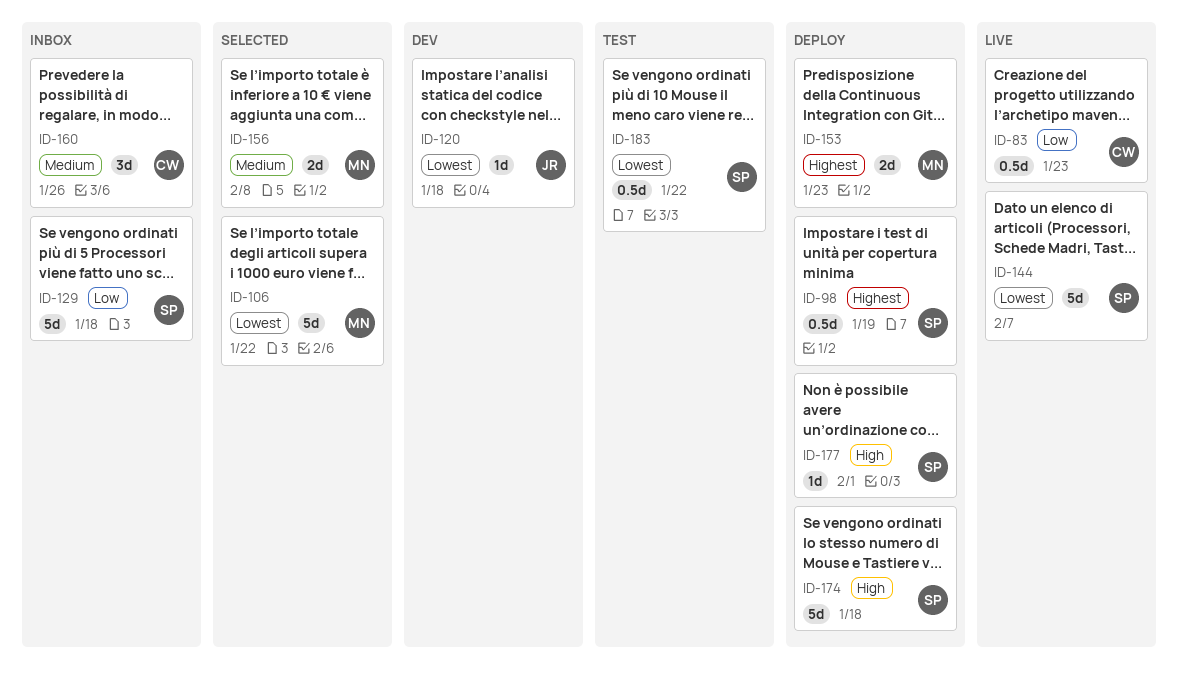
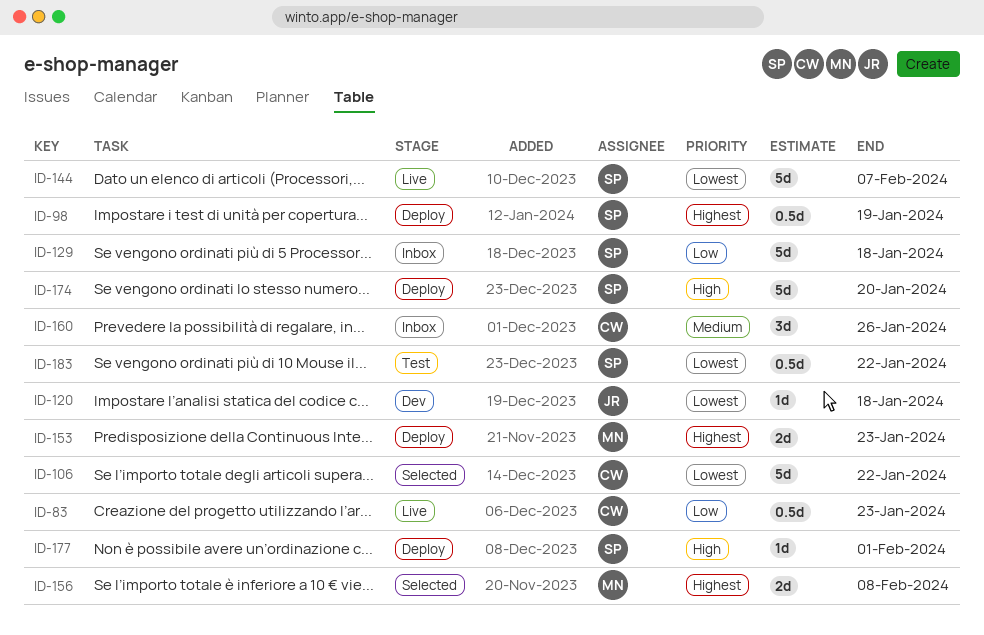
ID-106, owner: MN -> CW
ID-156, priority: Medium -> Highest
ID-174, due: Jan 18 -> Jan 20

